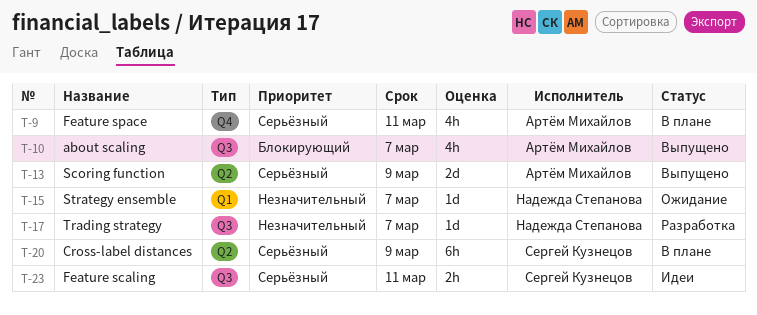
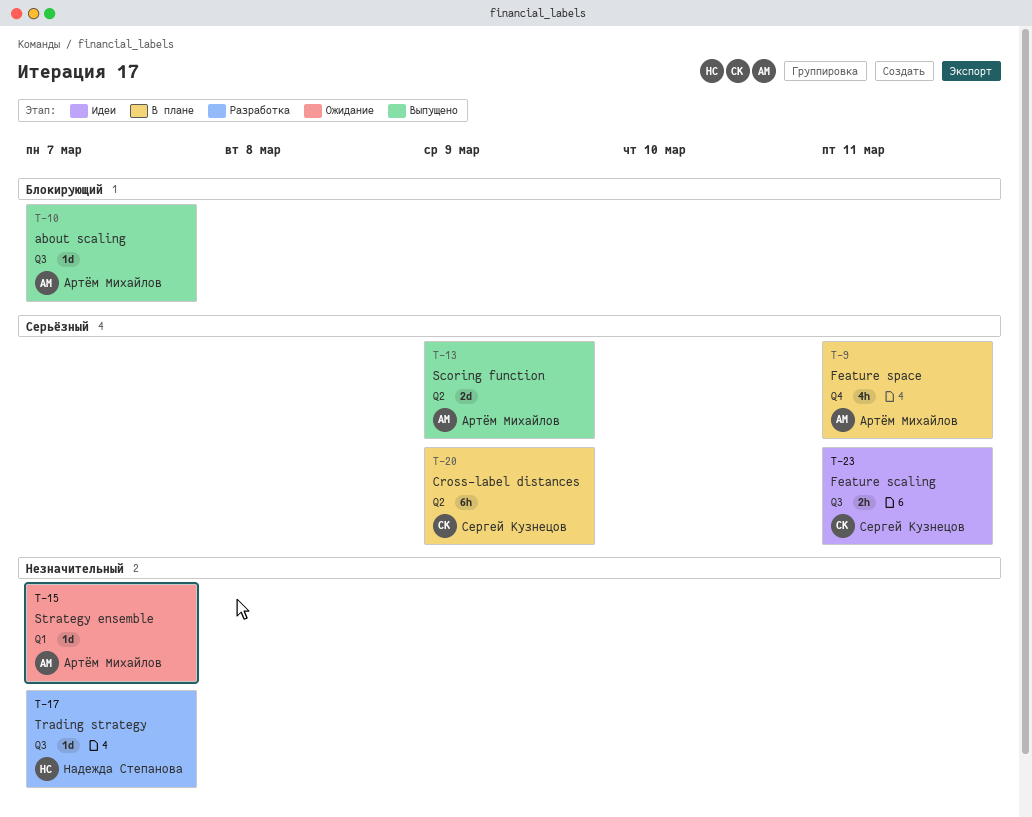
T-10, estimate: 4h -> 1d
T-15, owner: Надежда Степанова -> Артём Михайлов

